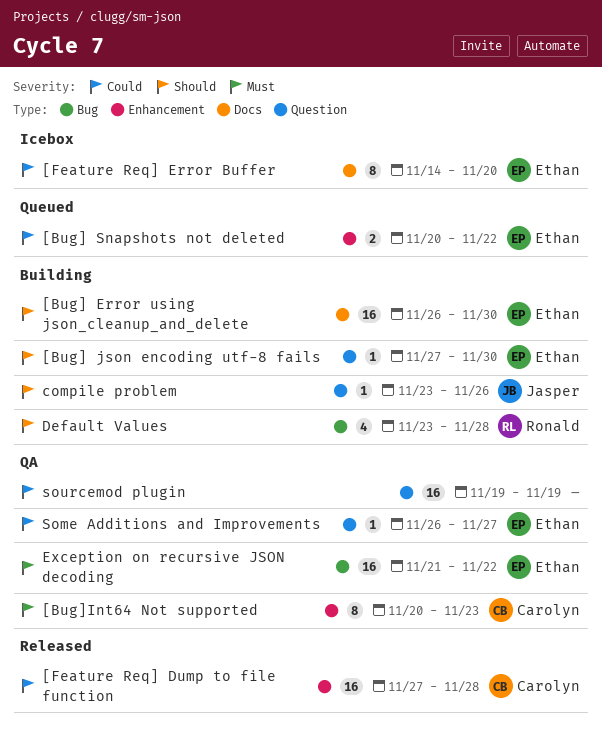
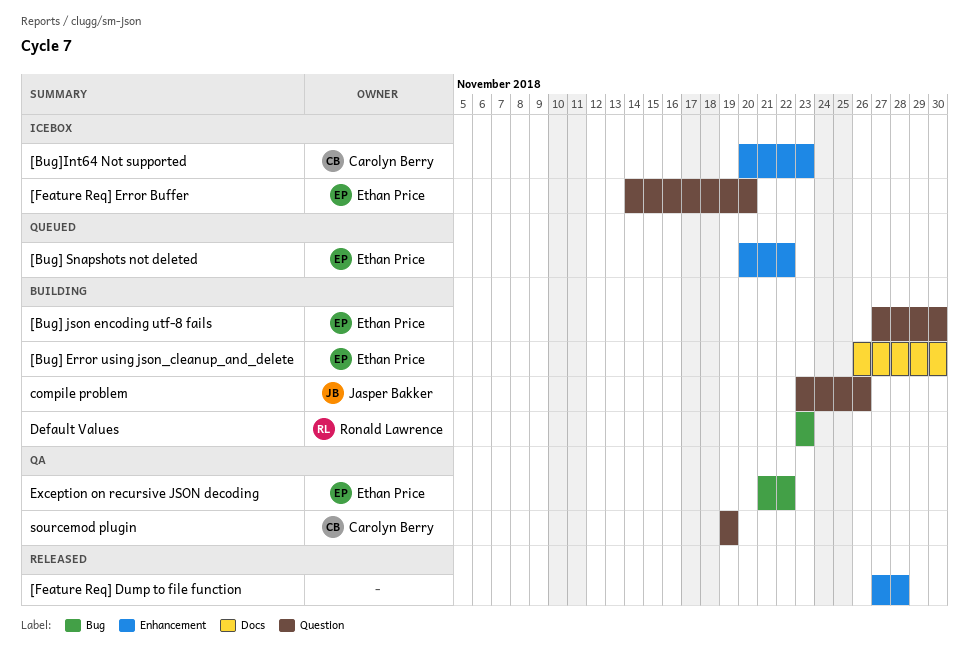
[Bug]Int64 Not supported, status: QA -> Icebox
[Feature Req] Dump to file function, owner: Carolyn Berry -> none
[Feature Req] Error Buffer, label: Docs -> Question
Default Values, due: Nov 28 -> Nov 23
Some Additions and Improvements: present -> none
sourcemod plugin, owner: none -> Carolyn Berry

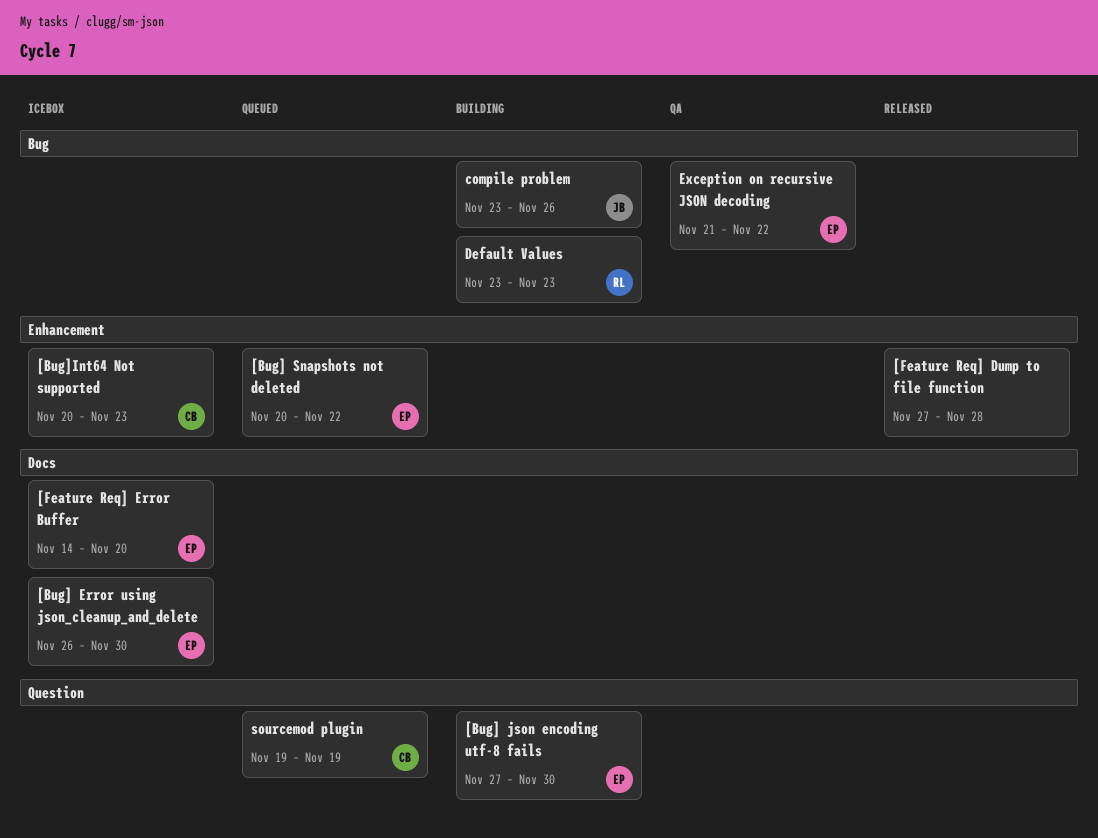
[Bug] Error using json_cleanup_and_delete, status: Building -> Icebox
[Feature Req] Error Buffer, label: Question -> Docs
compile problem, label: Question -> Bug
sourcemod plugin, status: QA -> Queued

